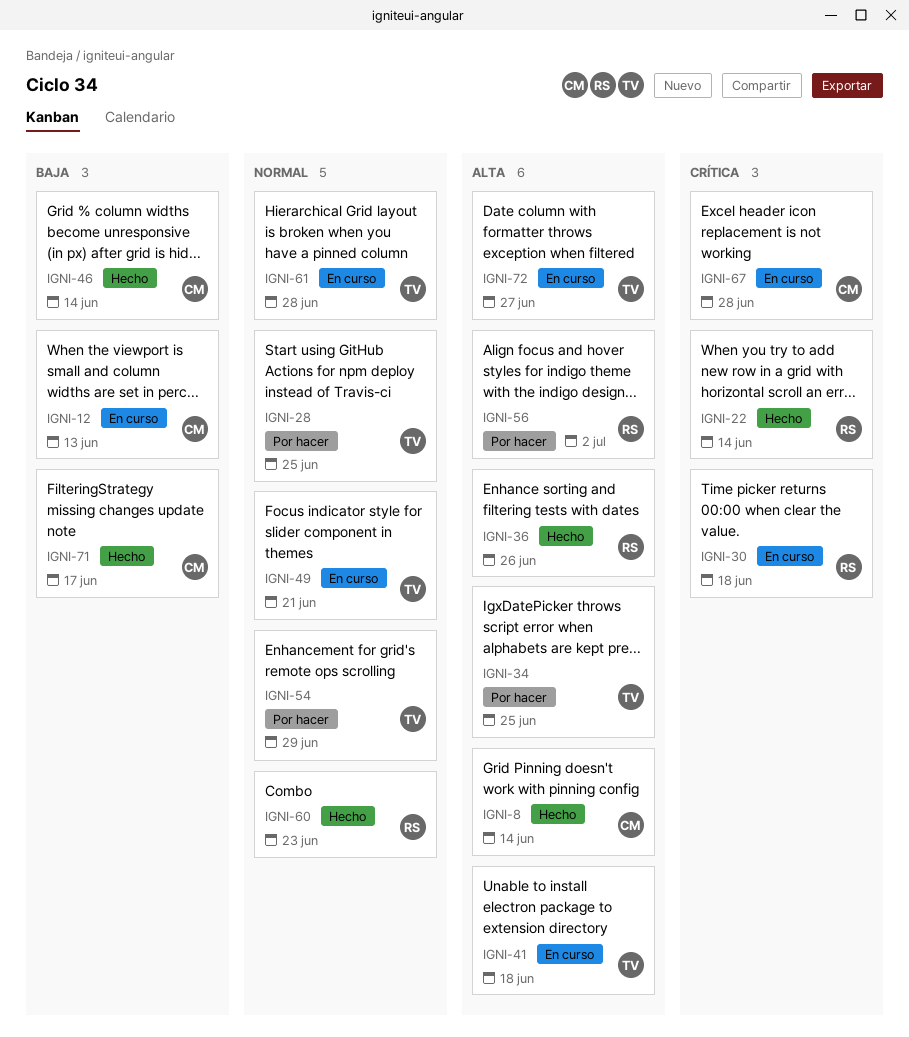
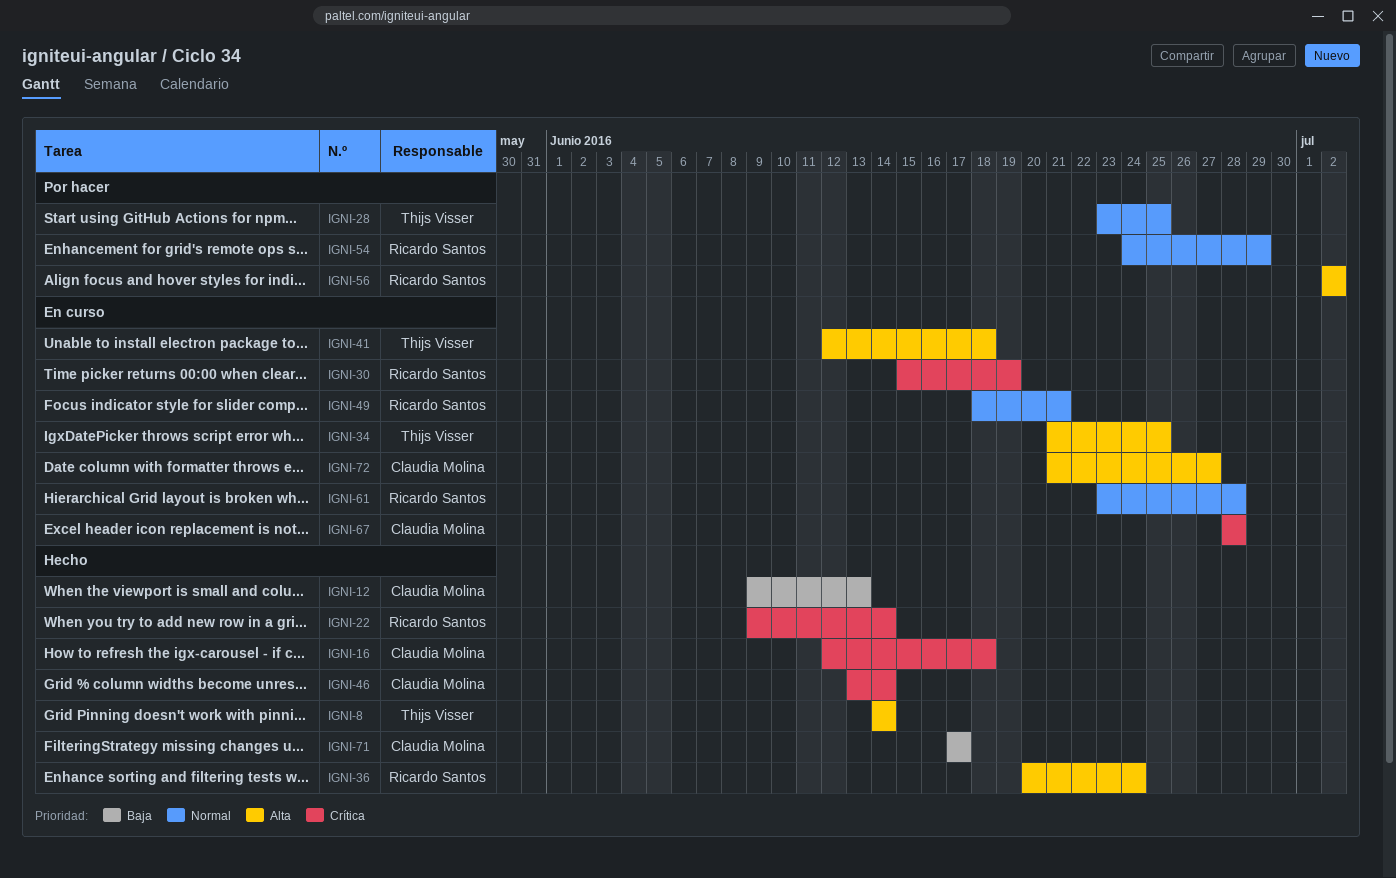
IGNI-8, owner: Claudia Molina -> Thijs Visser
IGNI-12, status: En curso -> Hecho
IGNI-16: none -> present
IGNI-30, due: Jun 18 -> Jun 19
IGNI-34, status: Por hacer -> En curso
IGNI-36, due: Jun 26 -> Jun 24
IGNI-46, priority: Baja -> Crítica
IGNI-49, owner: Thijs Visser -> Ricardo Santos
IGNI-54, owner: Thijs Visser -> Ricardo Santos
IGNI-60: present -> none
IGNI-61, owner: Thijs Visser -> Ricardo Santos
IGNI-72, owner: Thijs Visser -> Claudia Molina

